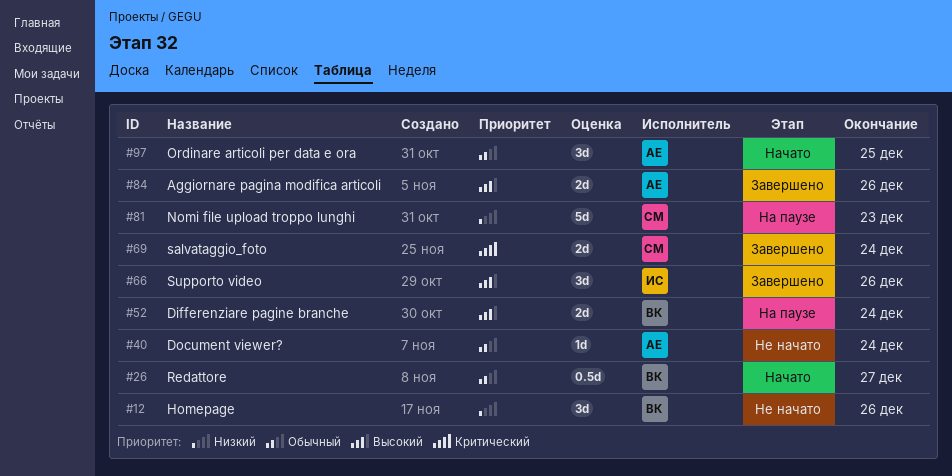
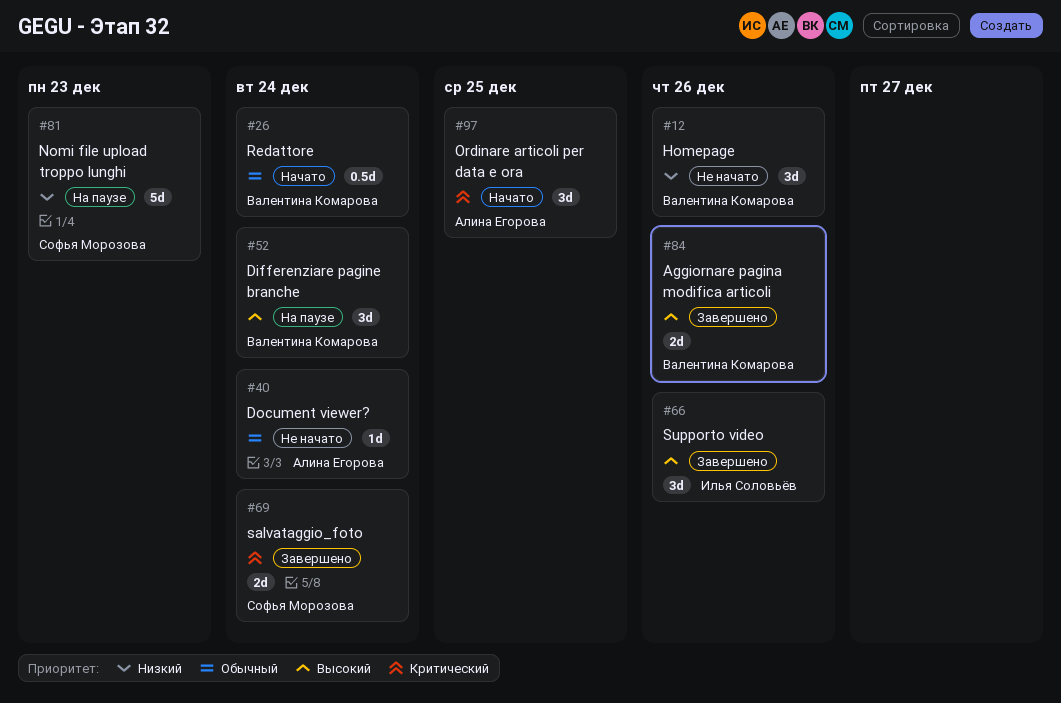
#26, due: Dec 27 -> Dec 24
#52, estimate: 2d -> 3d
#84, owner: Алина Егорова -> Валентина Комарова
#97, priority: Обычный -> Критический

